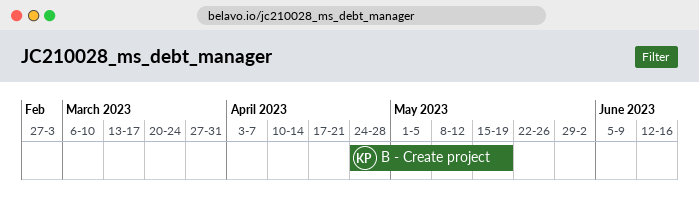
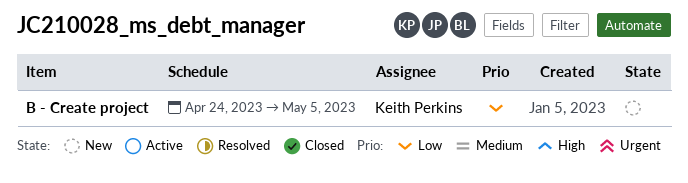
B - Create project, due: May 19 -> May 5

